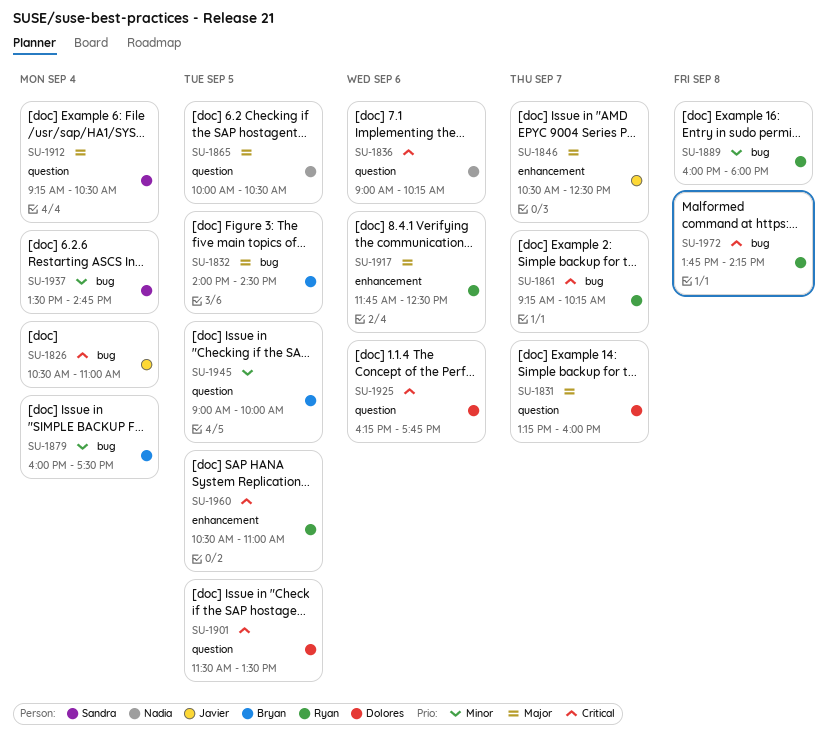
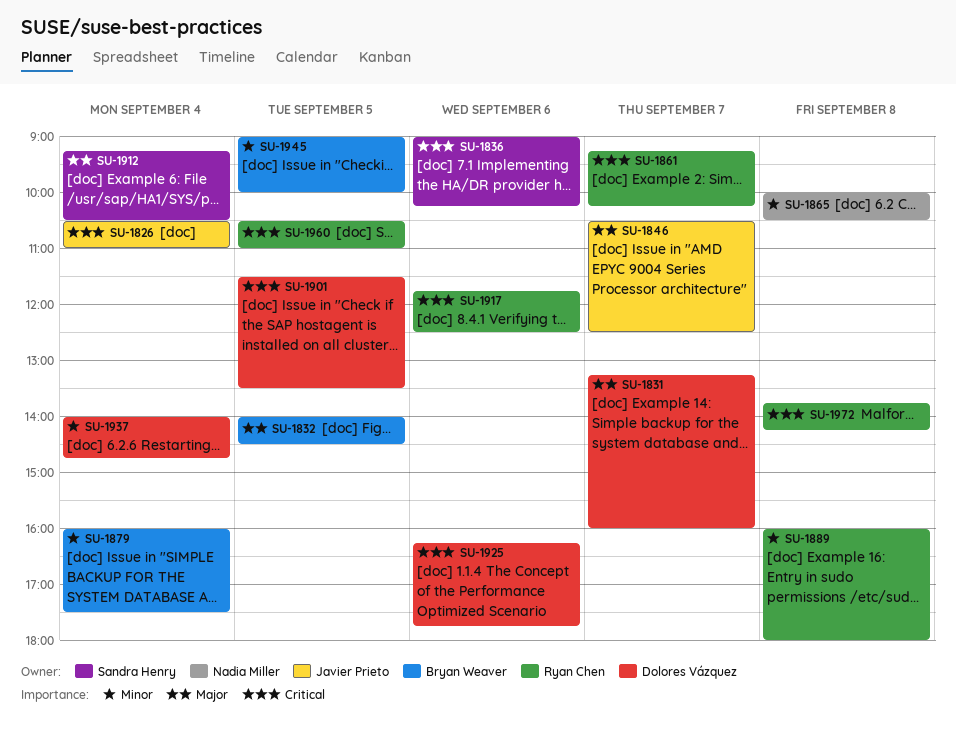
SU-1836, owner: Nadia Miller -> Sandra Henry
SU-1865, priority: Major -> Minor
SU-1865, day: Sep 5 -> Sep 8
SU-1917, priority: Major -> Critical
SU-1937, owner: Sandra Henry -> Dolores Vázquez
SU-1937, begins: 13:30 -> 14:00

